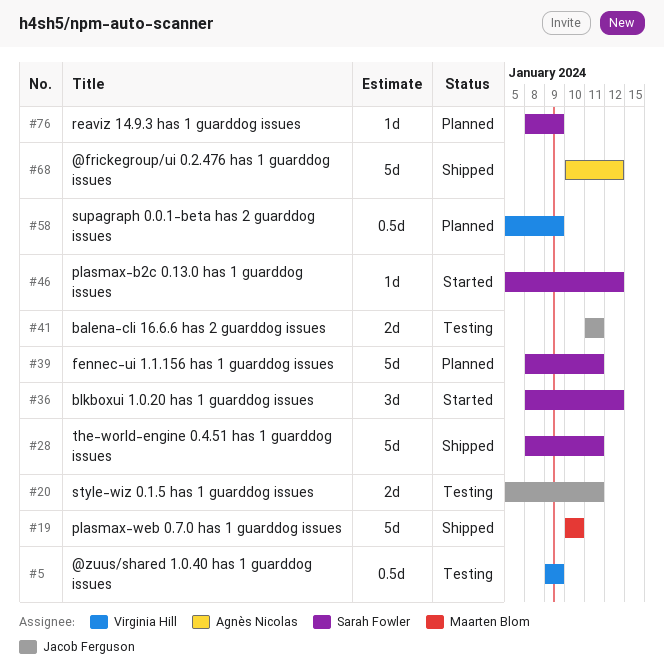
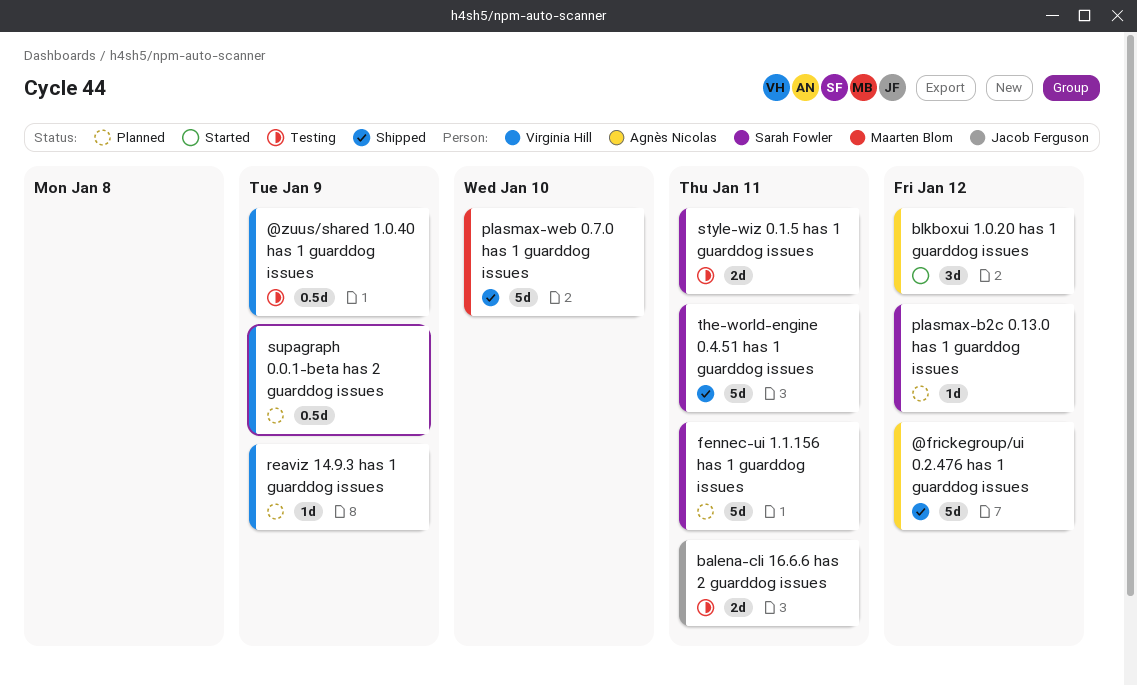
blkboxui 1.0.20 has 1 guarddog issues, owner: Sarah Fowler -> Agnès Nicolas
plasmax-b2c 0.13.0 has 1 guarddog issues, status: Started -> Planned
reaviz 14.9.3 has 1 guarddog issues, owner: Sarah Fowler -> Virginia Hill
style-wiz 0.1.5 has 1 guarddog issues, owner: Jacob Ferguson -> Sarah Fowler

